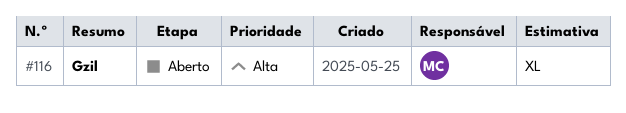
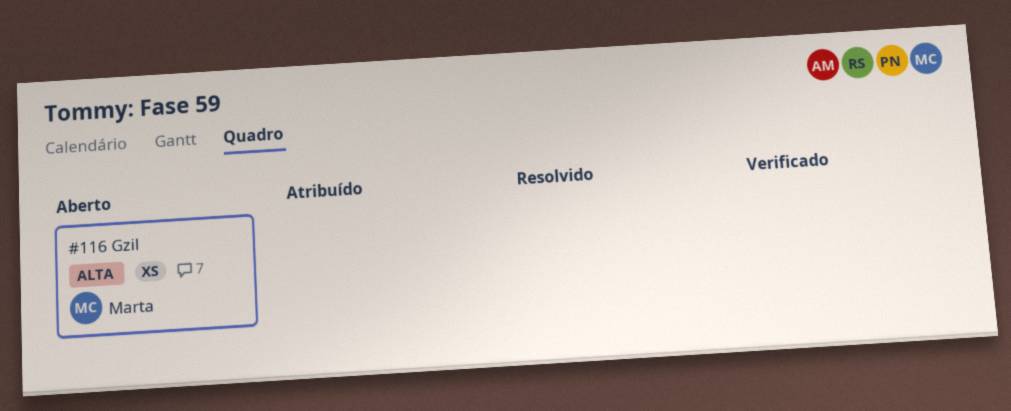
#116, estimate: XL -> XS

